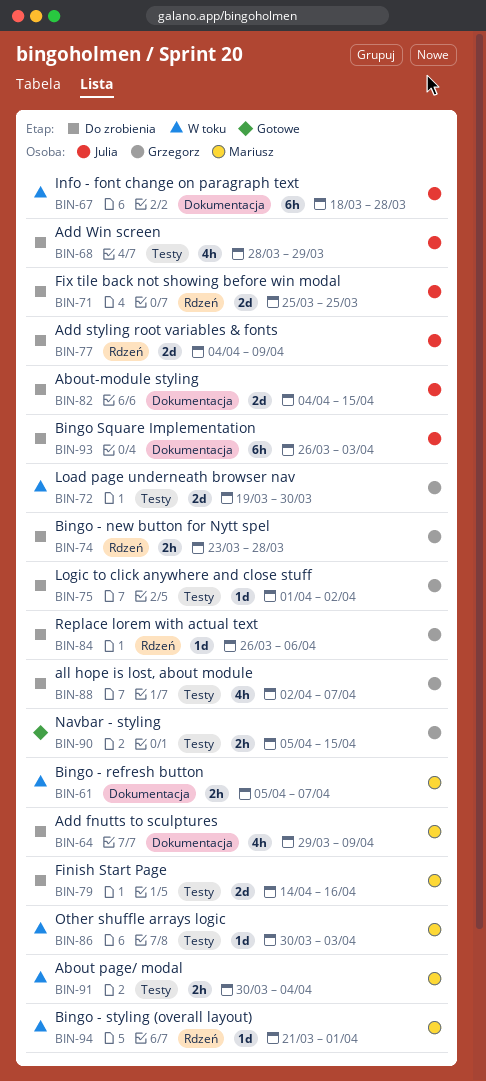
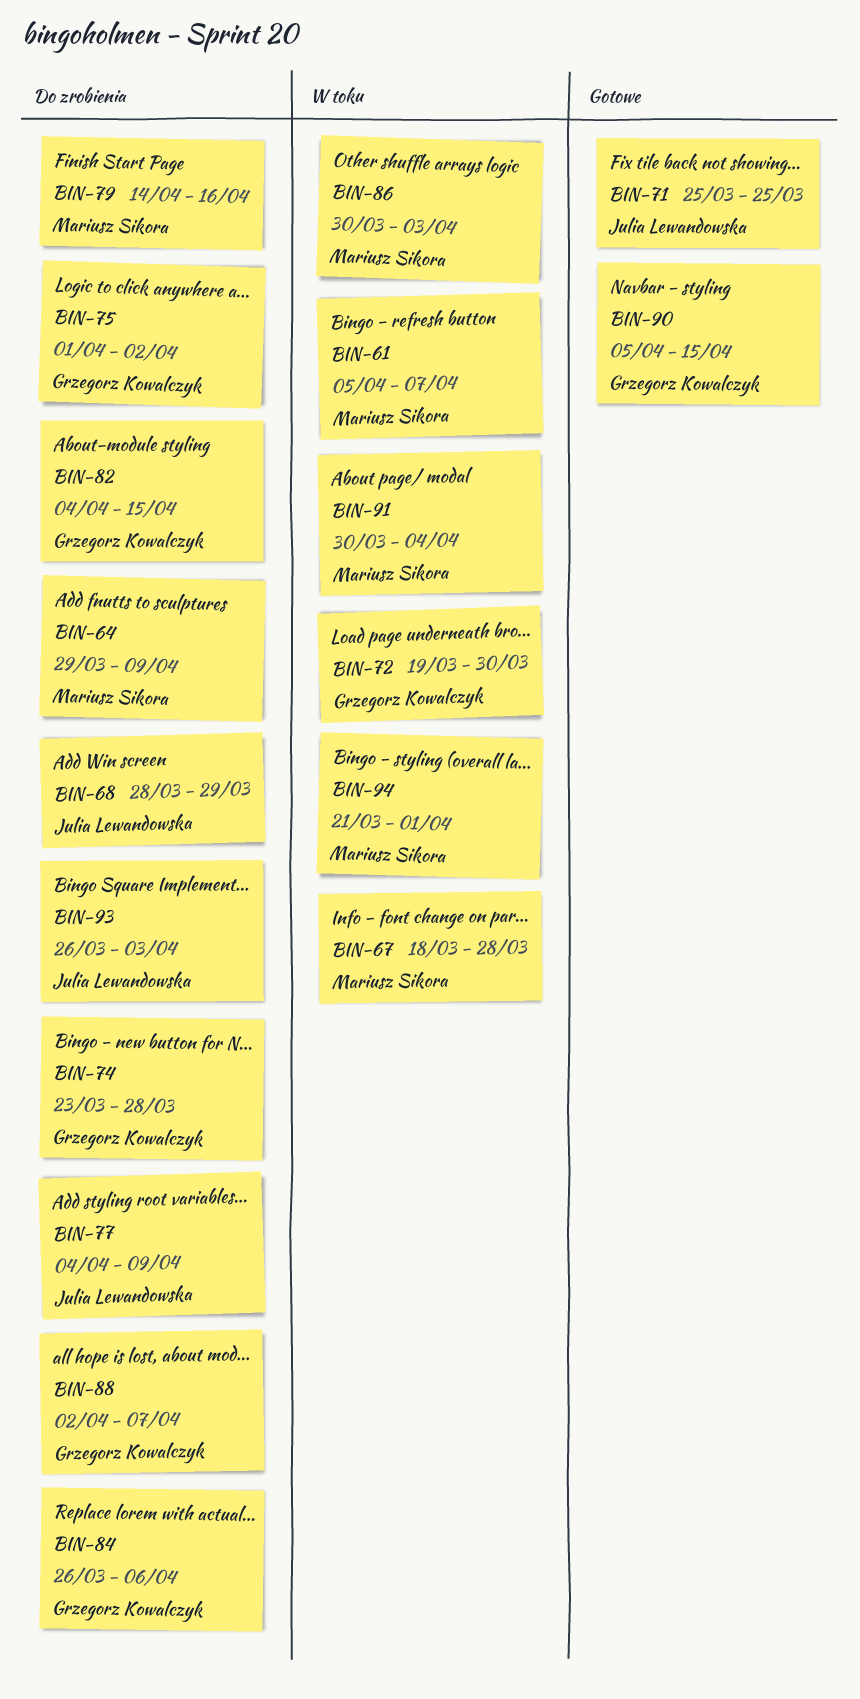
BIN-67, owner: Julia Lewandowska -> Mariusz Sikora
BIN-71, status: Do zrobienia -> Gotowe
BIN-82, owner: Julia Lewandowska -> Grzegorz Kowalczyk

